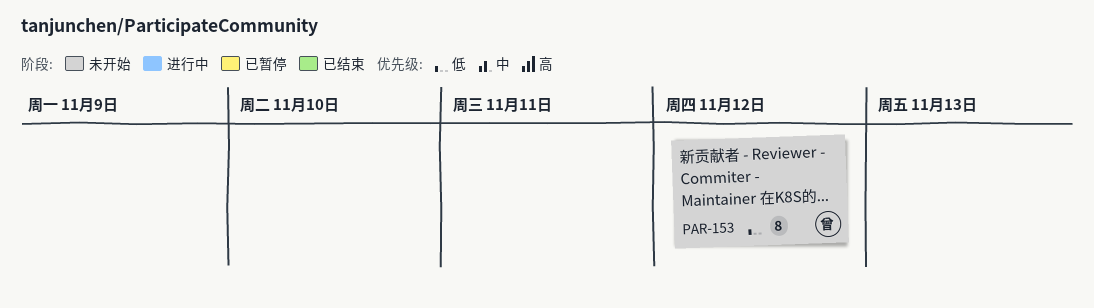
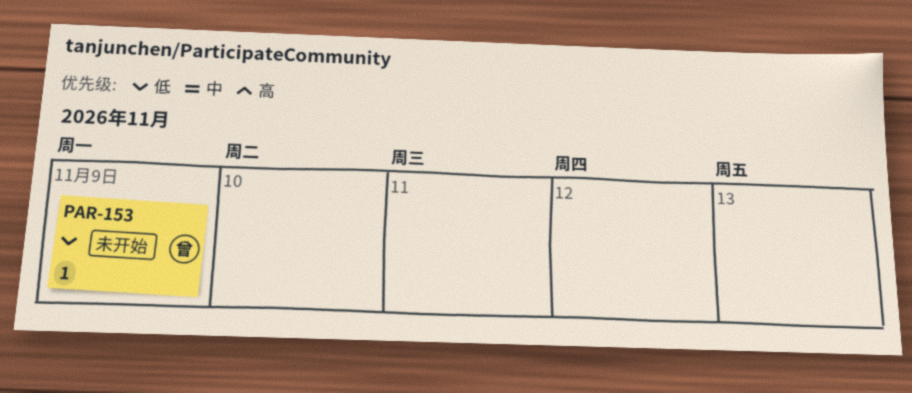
PAR-153, estimate: 8 -> 1
PAR-153, due: Nov 12 -> Nov 9

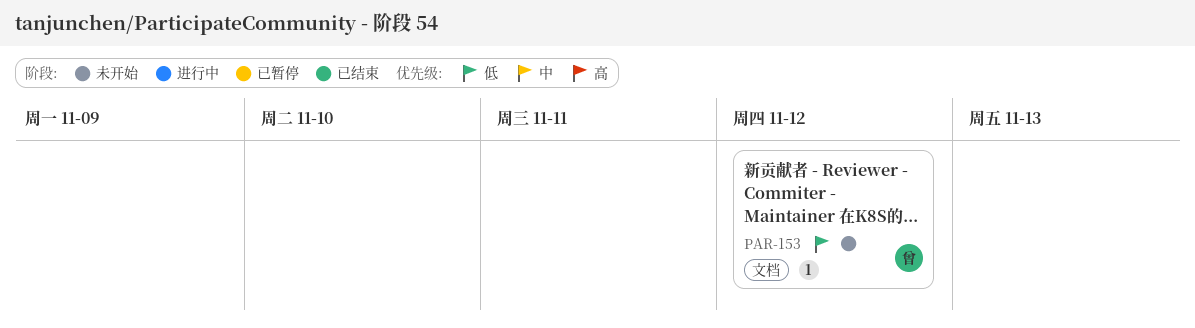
PAR-153, due: Nov 9 -> Nov 12

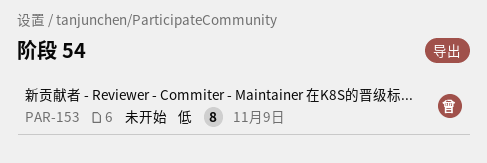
PAR-153, estimate: 1 -> 8
PAR-153, due: Nov 12 -> Nov 9

